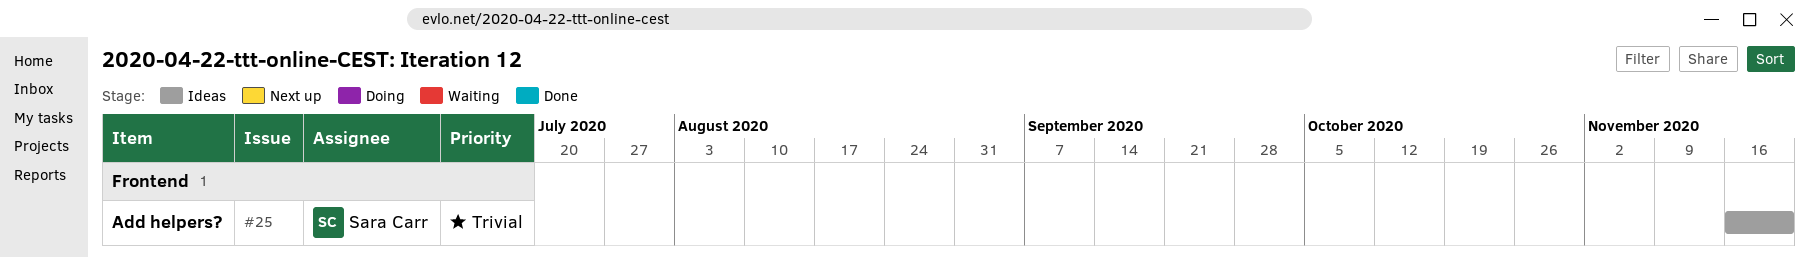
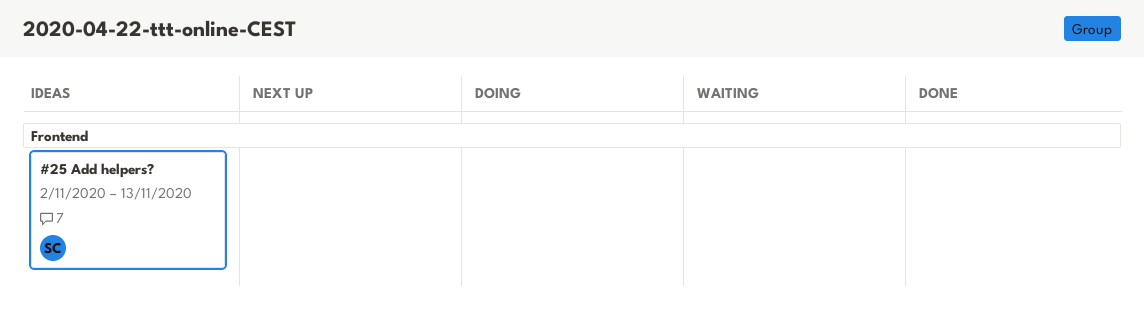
#25, start: Nov 16 -> Nov 2
#25, due: Nov 20 -> Nov 13

